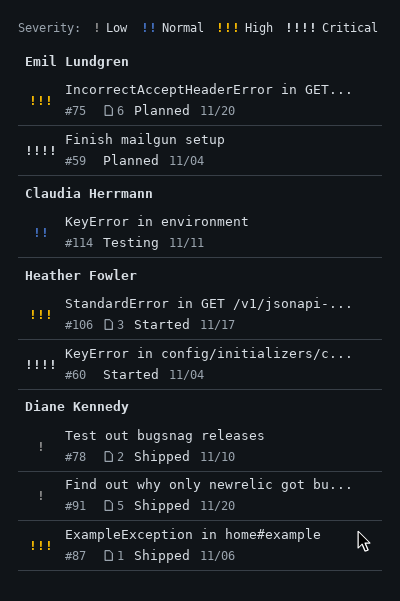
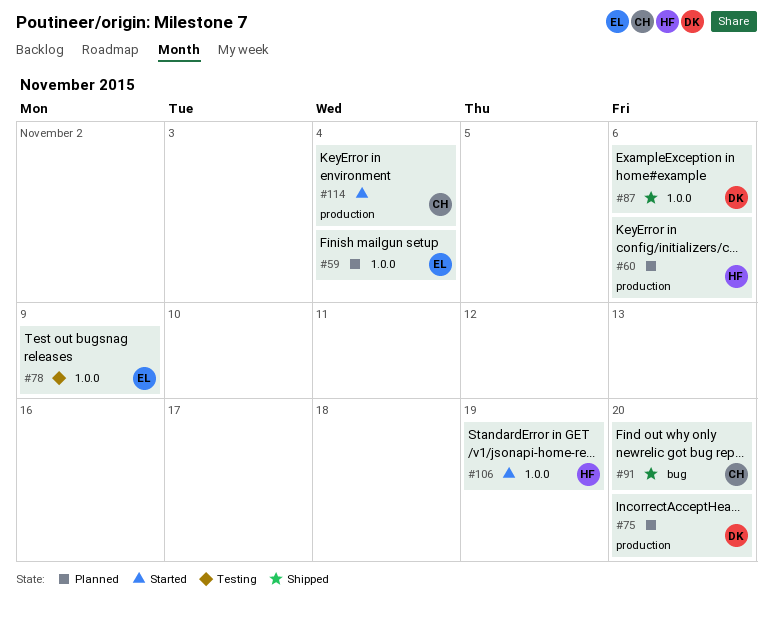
#60, status: Started -> Planned
#60, due: Nov 4 -> Nov 6
#75, owner: Emil Lundgren -> Diane Kennedy
#78, status: Shipped -> Testing
#78, owner: Diane Kennedy -> Emil Lundgren
#78, due: Nov 10 -> Nov 9
#91, owner: Diane Kennedy -> Claudia Herrmann
#106, due: Nov 17 -> Nov 19
#114, status: Testing -> Started
#114, due: Nov 11 -> Nov 4

